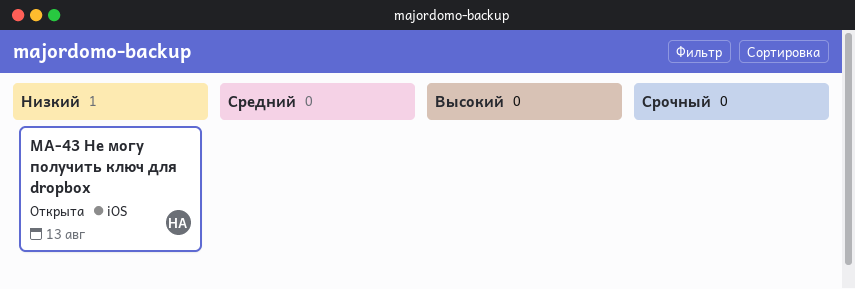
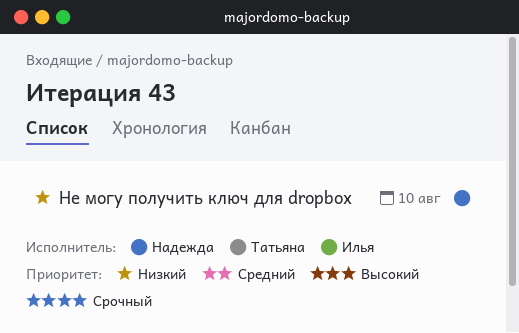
Не могу получить ключ для dropbox, due: Aug 13 -> Aug 10

